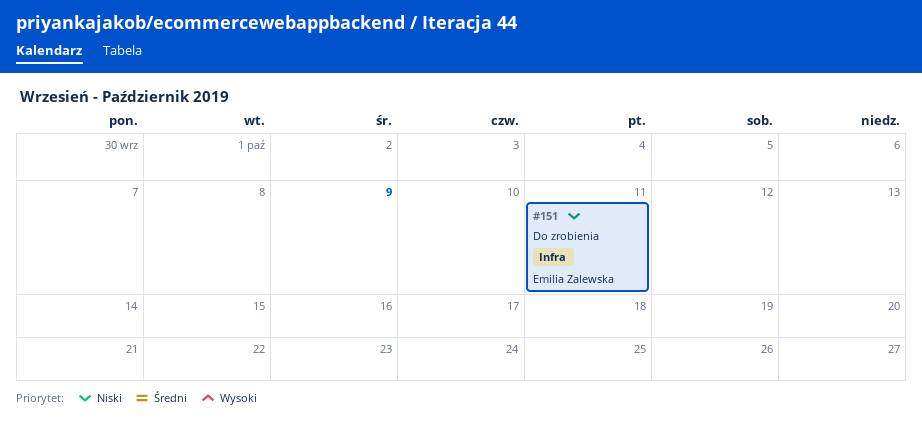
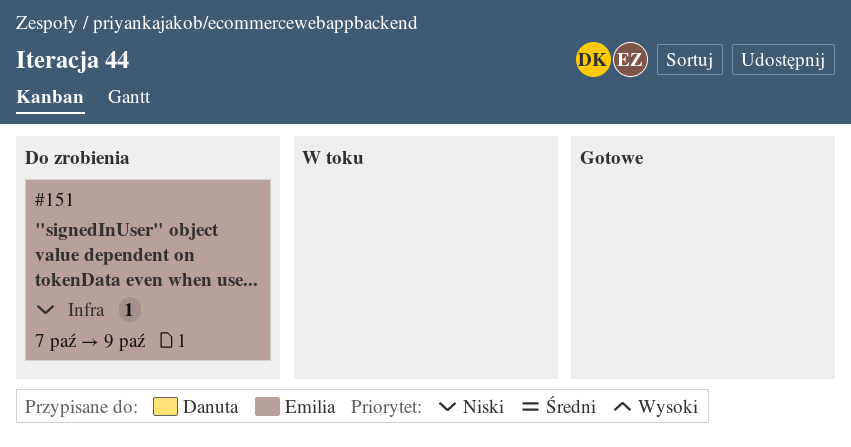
#151, due: Oct 11 -> Oct 9

